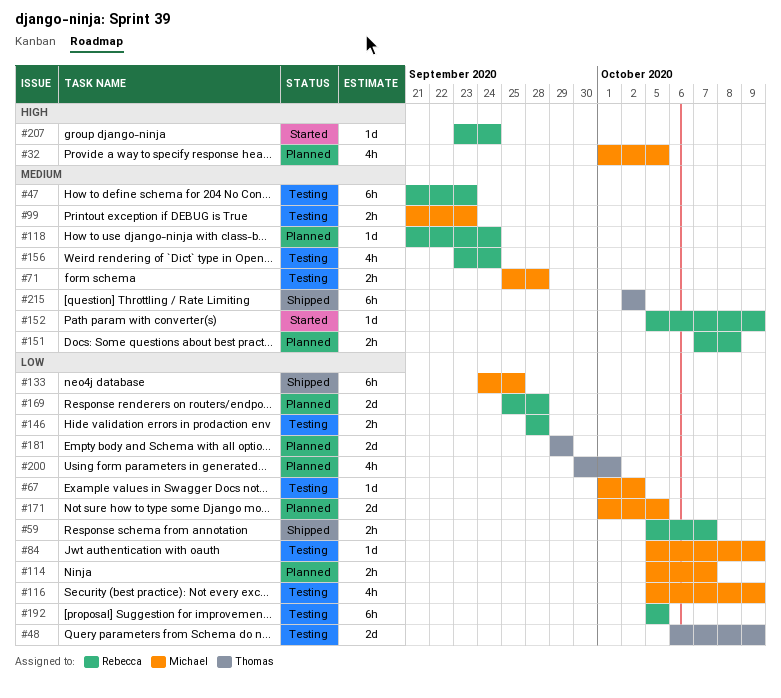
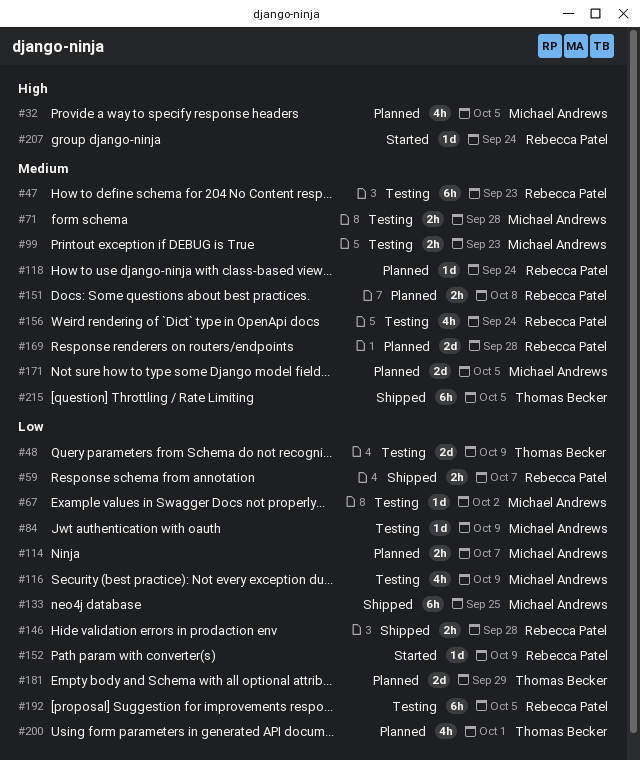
#146, status: Testing -> Shipped
#152, priority: Medium -> Low
#169, priority: Low -> Medium
#171, priority: Low -> Medium
#215, due: Oct 2 -> Oct 5

